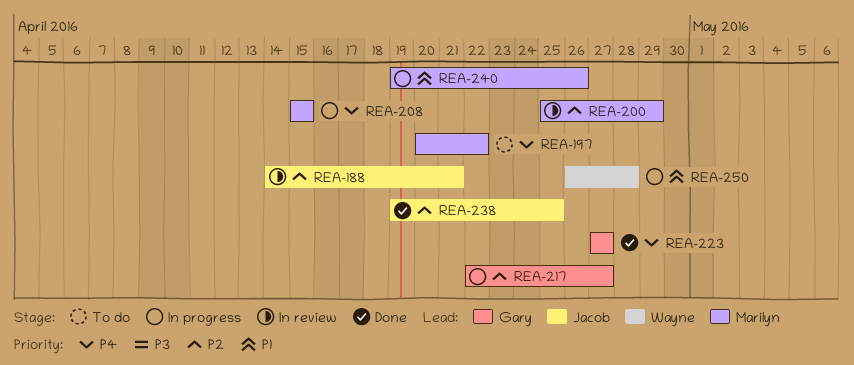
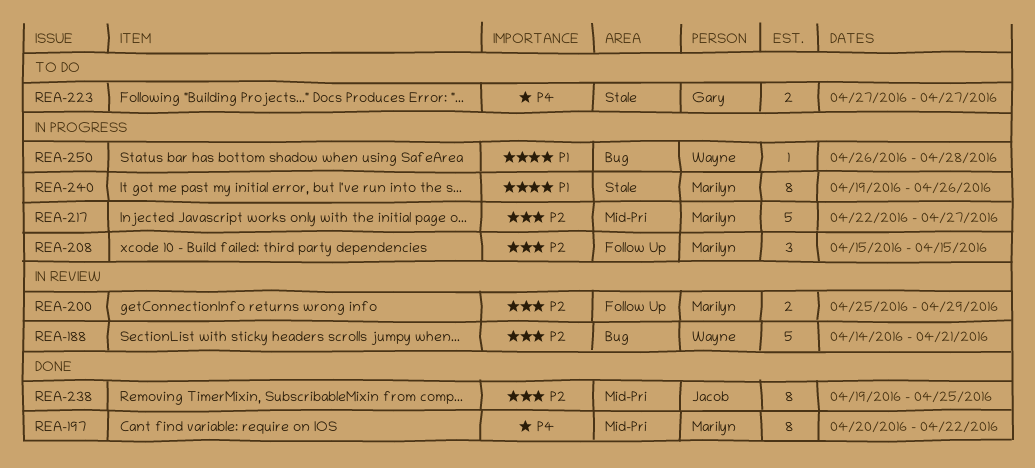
REA-188, owner: Jacob -> Wayne
REA-197, status: To do -> Done
REA-208, priority: P4 -> P2
REA-217, owner: Gary -> Marilyn
REA-223, status: Done -> To do

